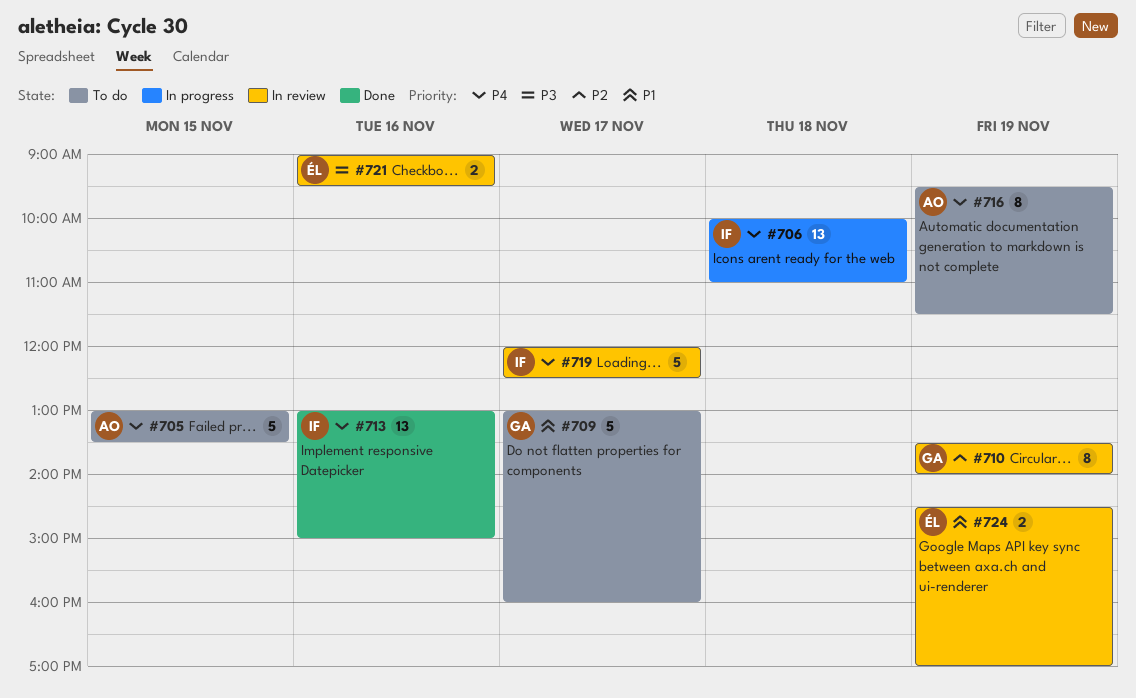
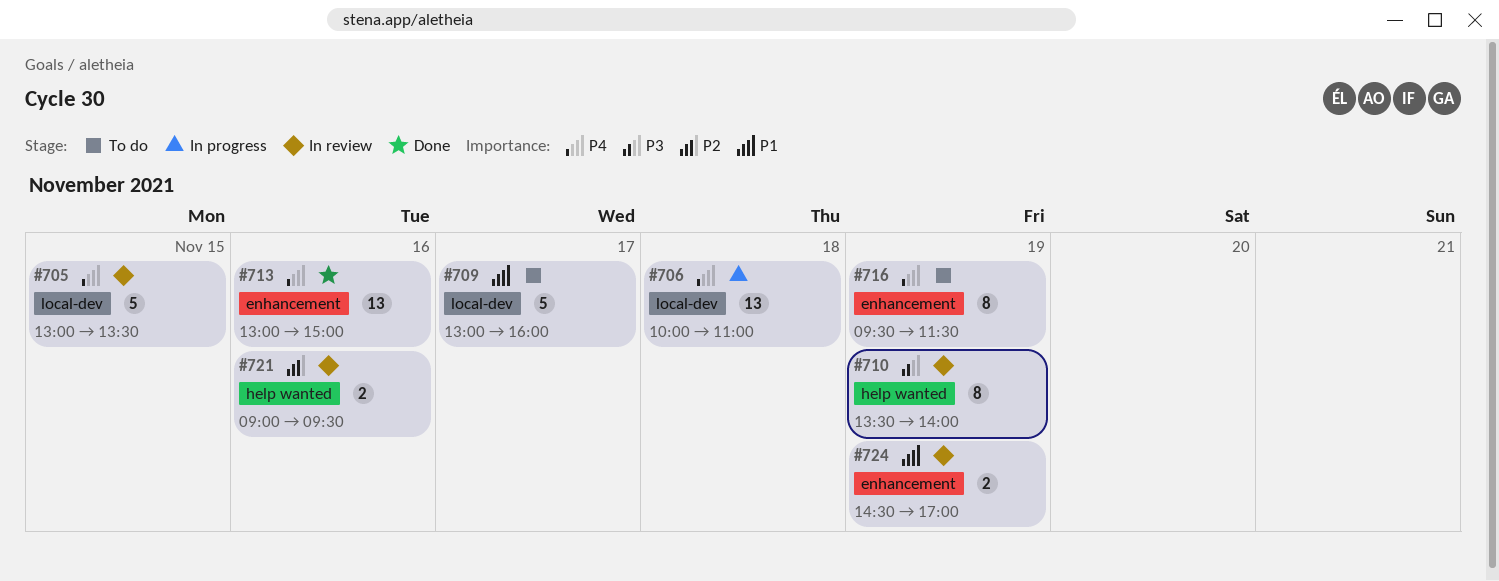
#705, status: To do -> In review
#710, priority: P2 -> P3
#719: present -> none
#721, priority: P3 -> P2

